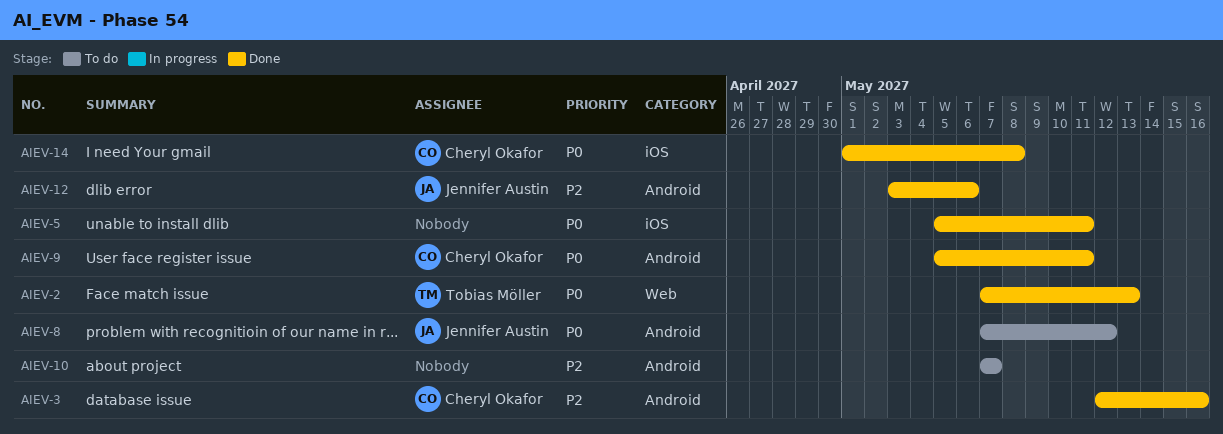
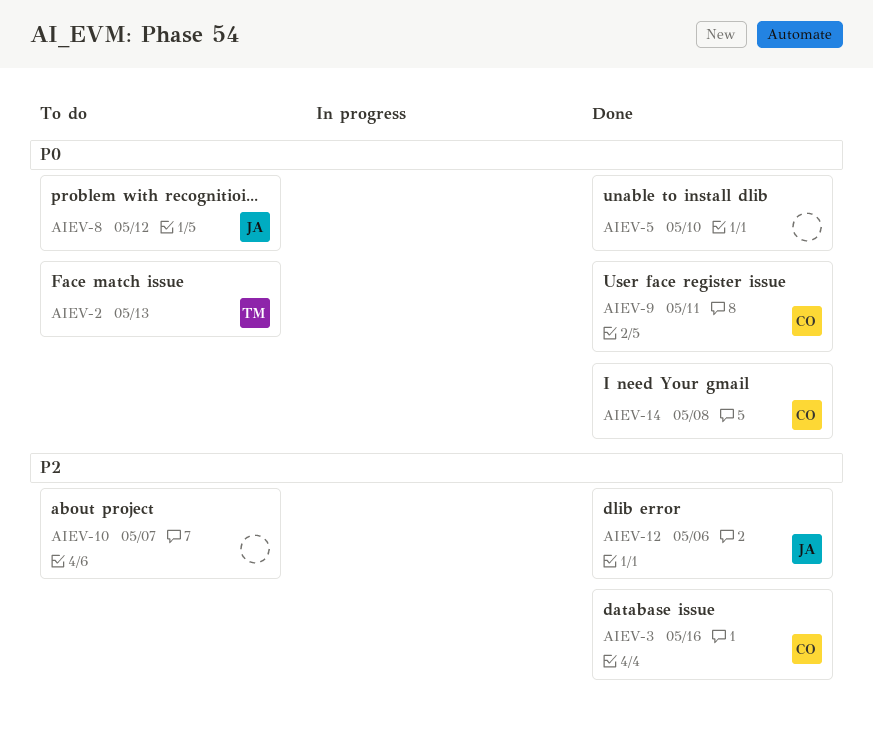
AIEV-2, status: Done -> To do
AIEV-5, due: May 11 -> May 10

